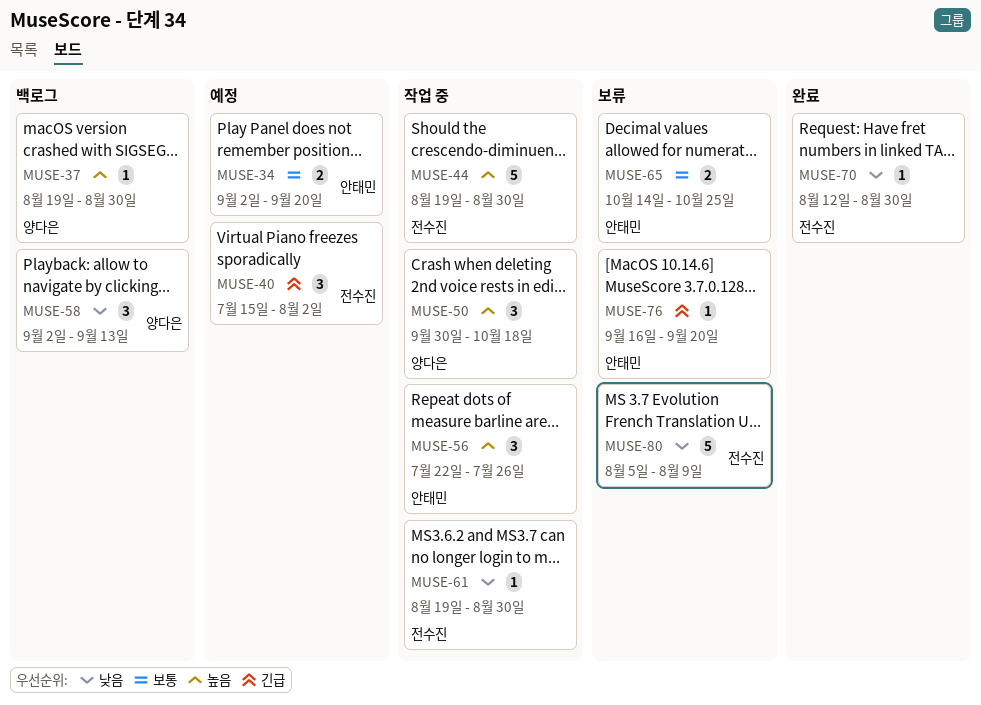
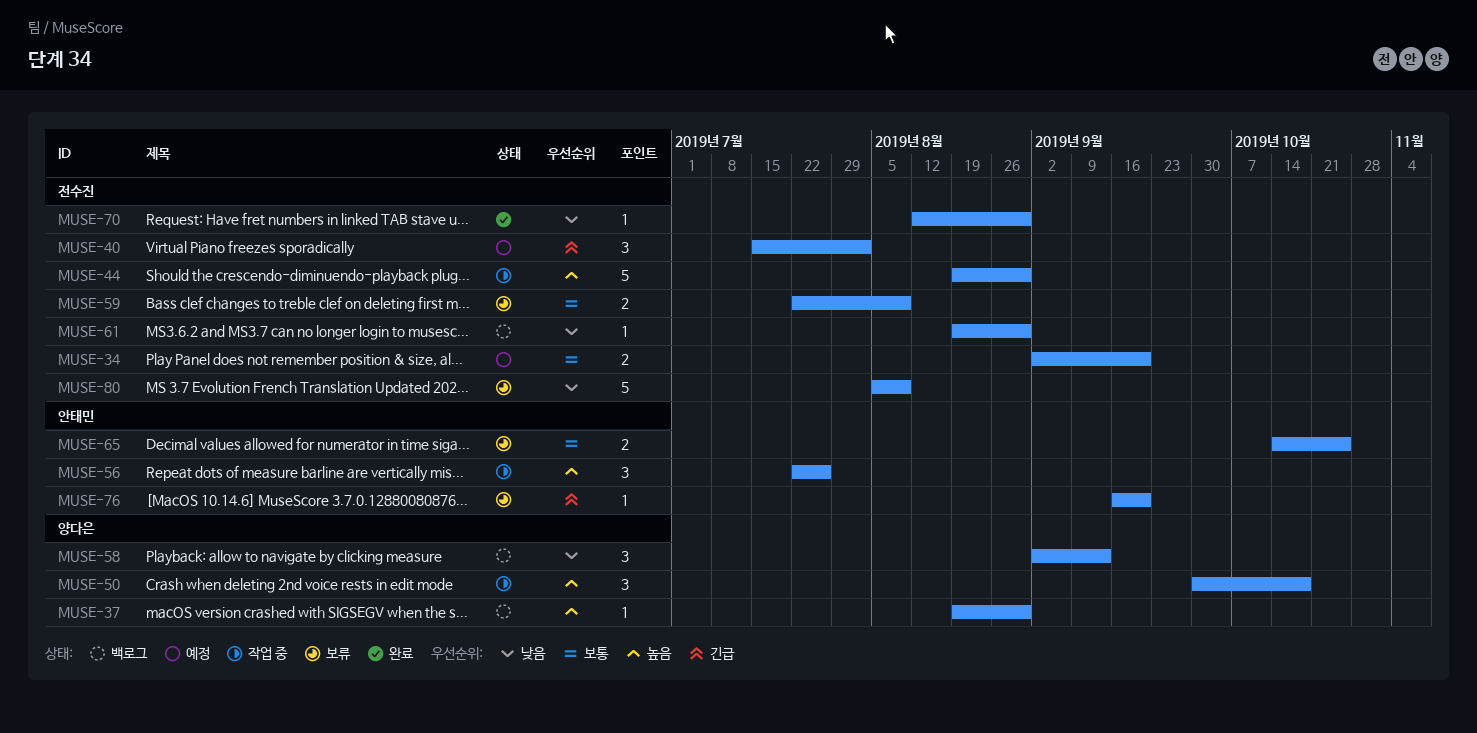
MUSE-34, owner: 안태민 -> 전수진
MUSE-59: none -> present
MUSE-61, status: 작업 중 -> 백로그

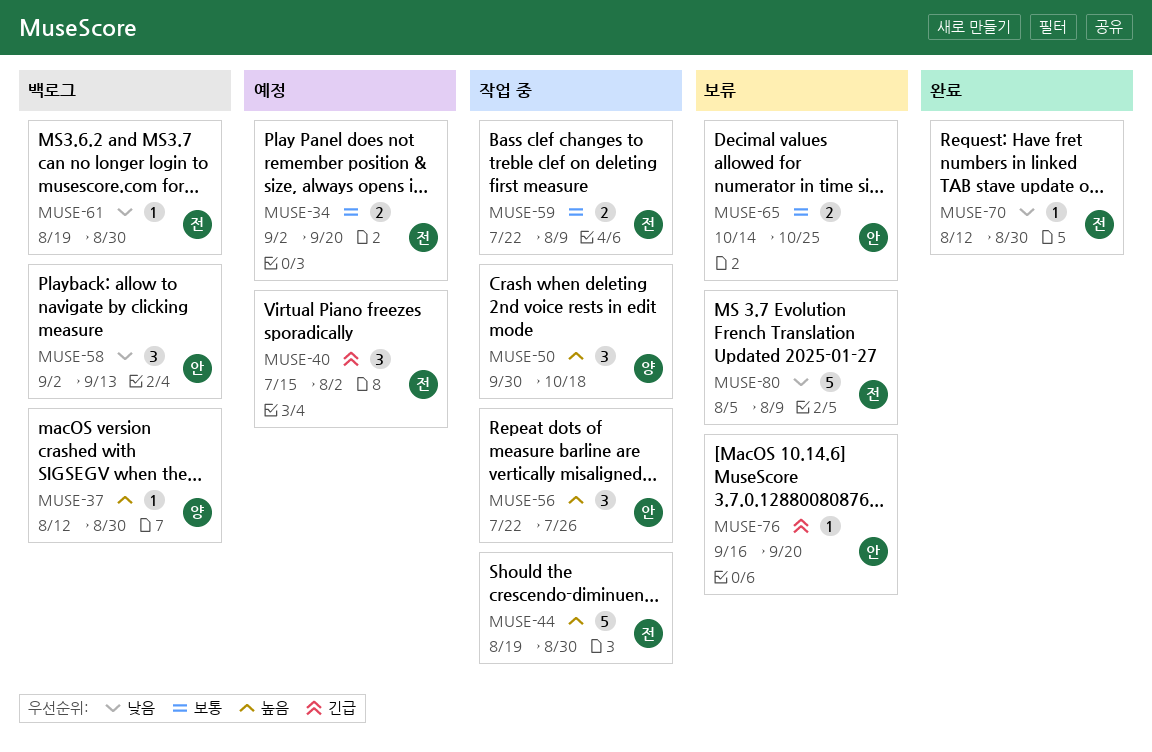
MUSE-37, start: Aug 19 -> Aug 12
MUSE-58, owner: 양다은 -> 안태민
MUSE-59, status: 보류 -> 작업 중

